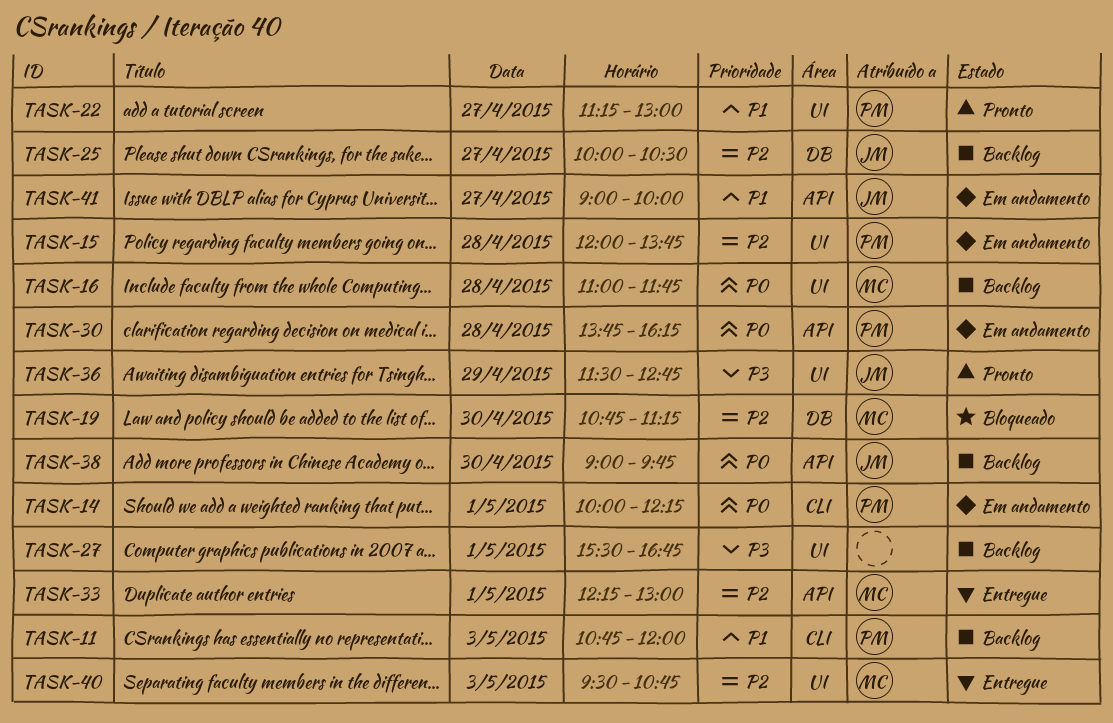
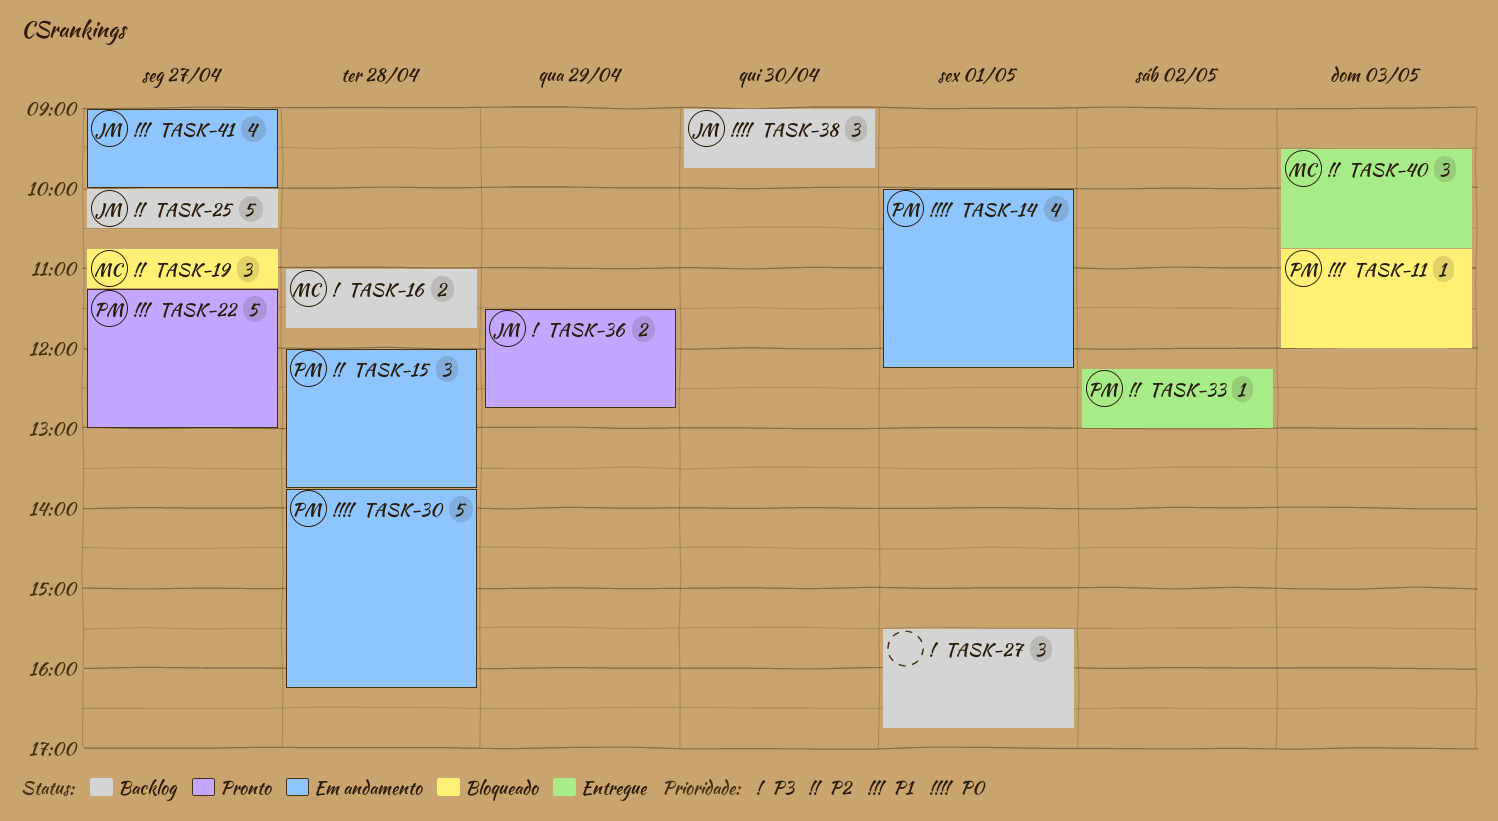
TASK-11, status: Backlog -> Bloqueado
TASK-16, priority: P0 -> P3
TASK-19, day: Apr 30 -> Apr 27
TASK-33, owner: MC -> PM
TASK-33, day: May 1 -> May 2

